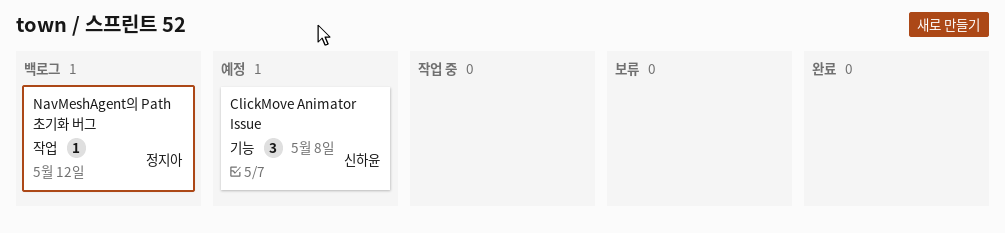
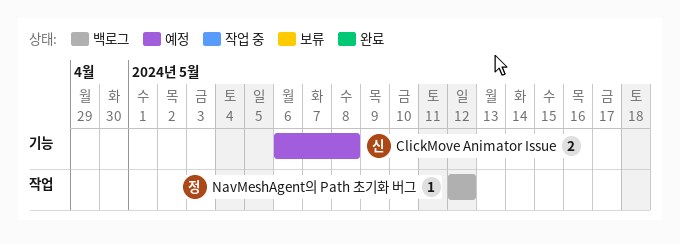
ClickMove Animator Issue, estimate: 3 -> 2

